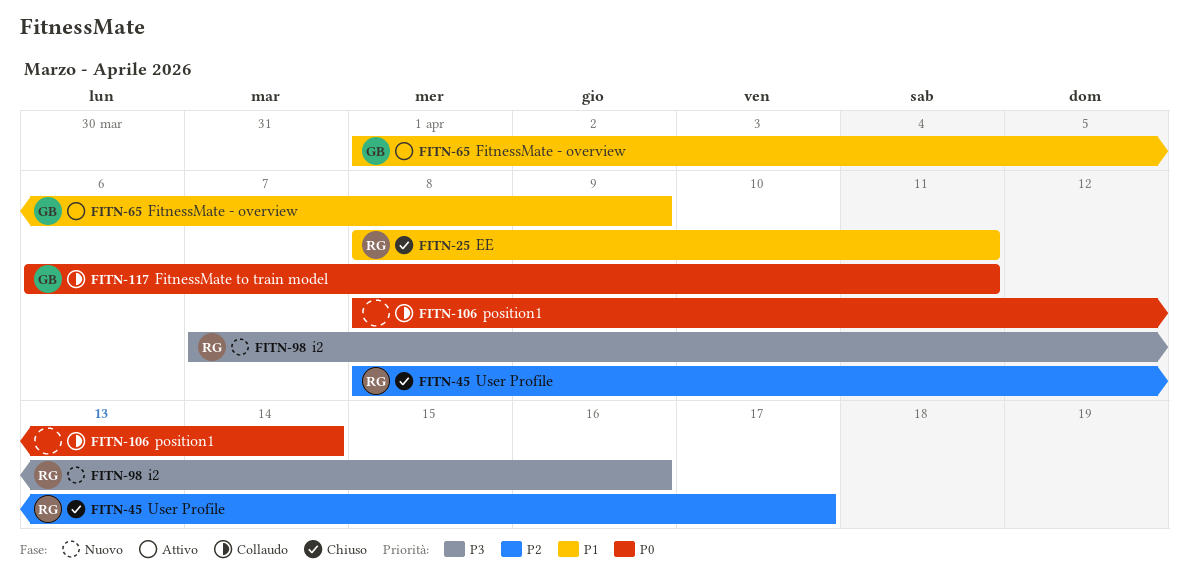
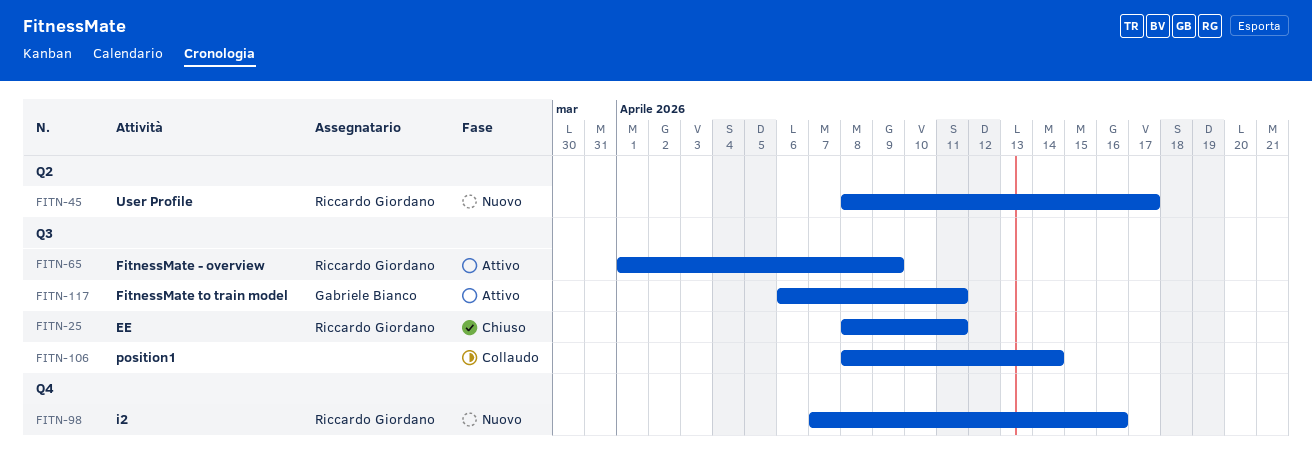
FITN-45, status: Chiuso -> Nuovo
FITN-65, owner: Gabriele Bianco -> Riccardo Giordano
FITN-117, status: Collaudo -> Attivo

